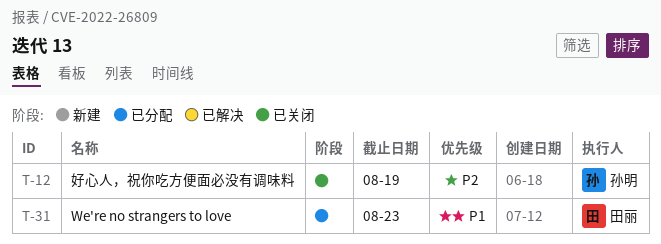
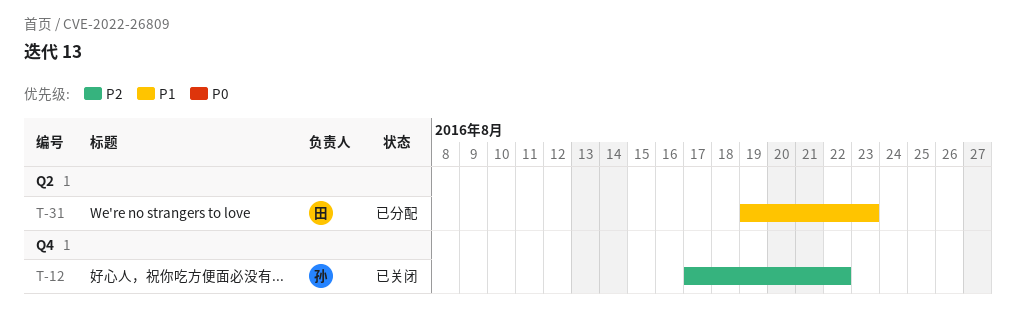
T-12, due: Aug 19 -> Aug 22

